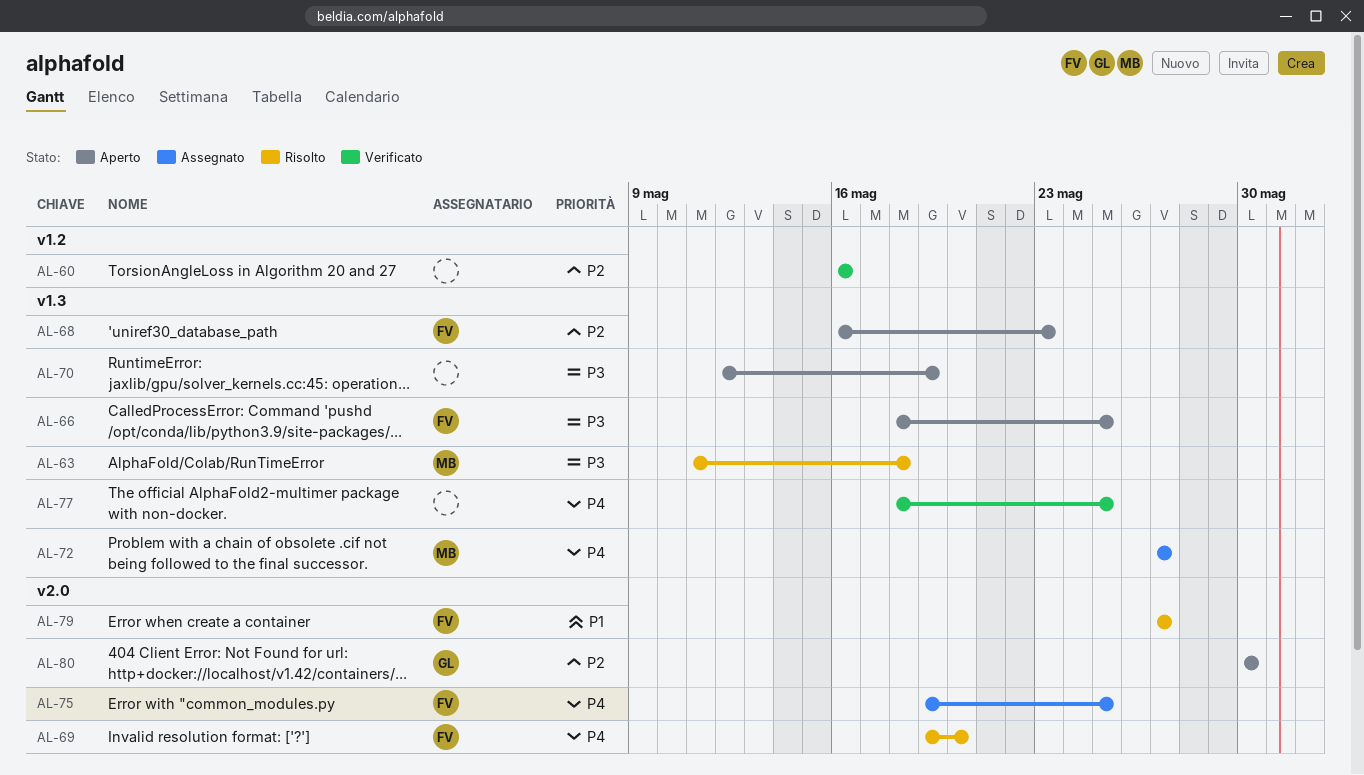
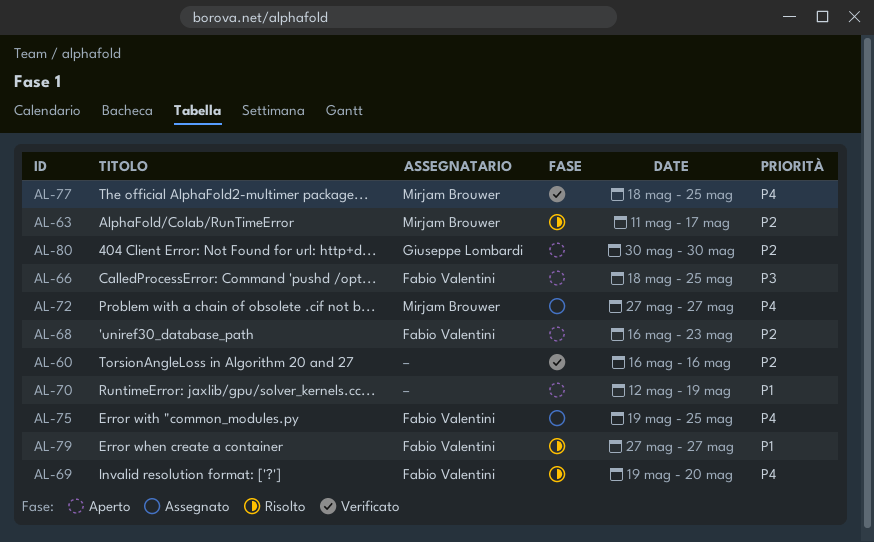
AL-63, priority: P3 -> P2
AL-63, due: May 18 -> May 17
AL-70, priority: P3 -> P1
AL-77, owner: none -> Mirjam Brouwer

